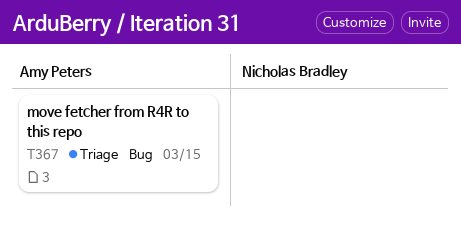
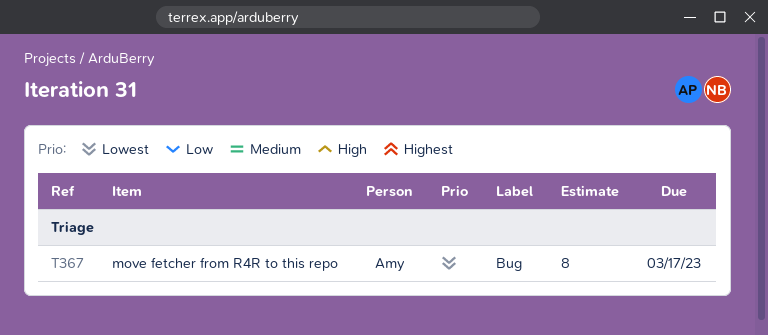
T367, due: Mar 15 -> Mar 17

